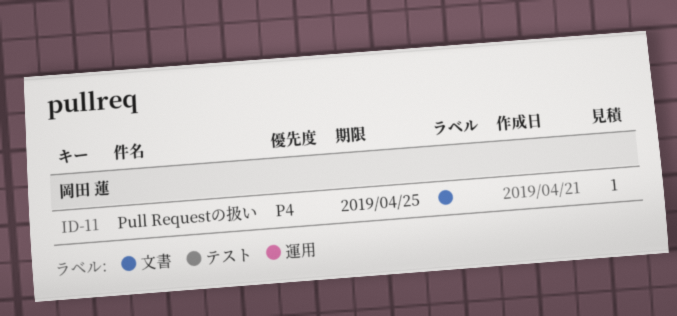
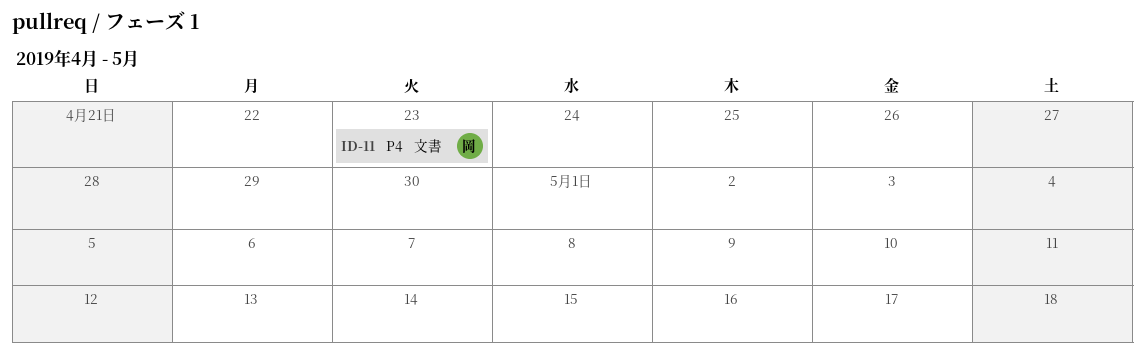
ID-11, due: Apr 25 -> Apr 23

